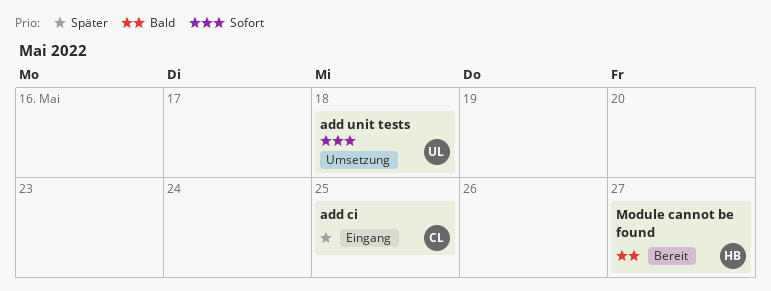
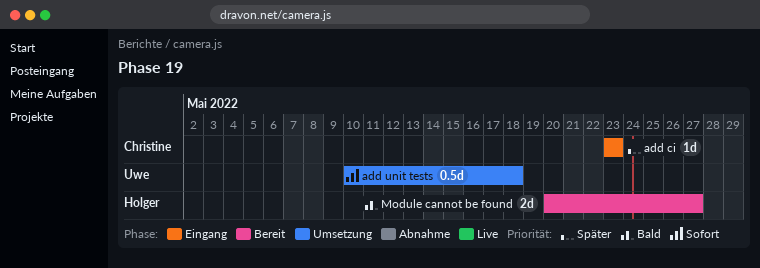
add ci, due: May 25 -> May 23

